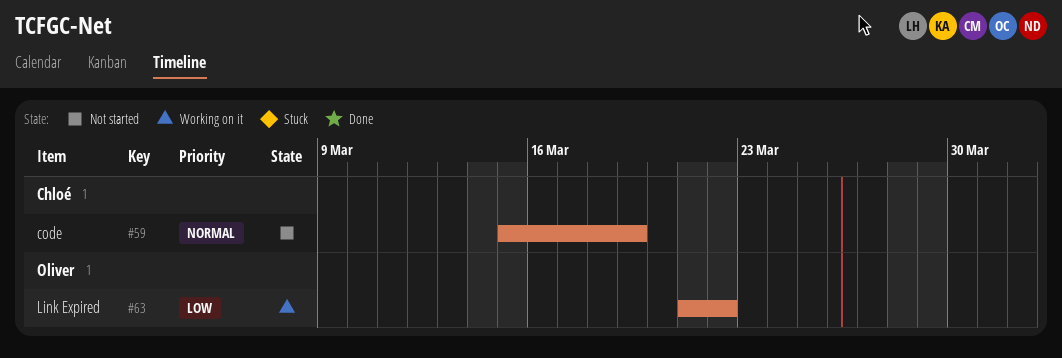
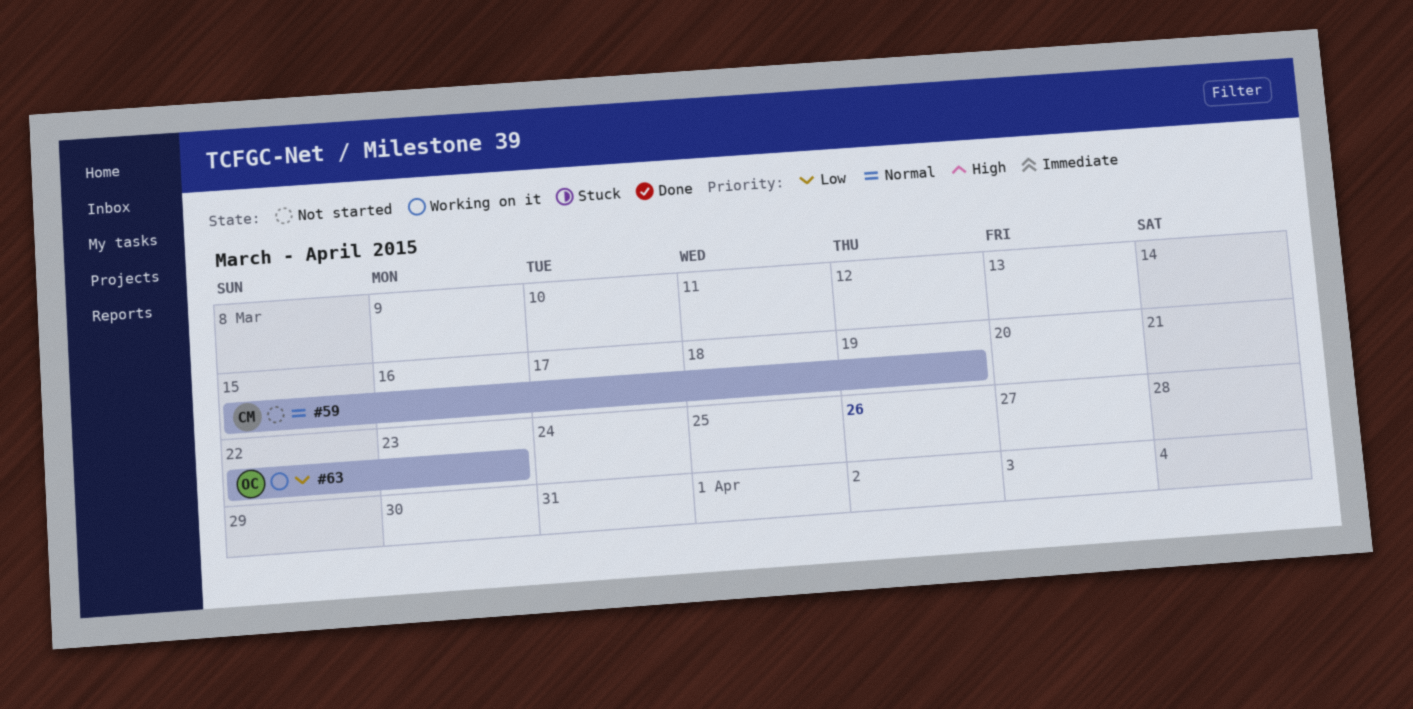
#63, start: Mar 21 -> Mar 22
#63, due: Mar 22 -> Mar 23

